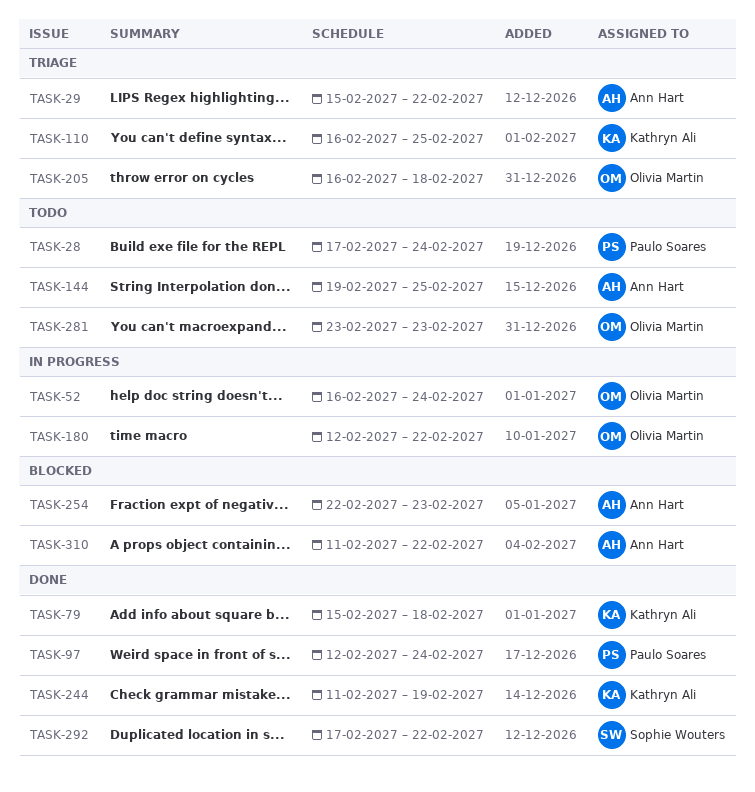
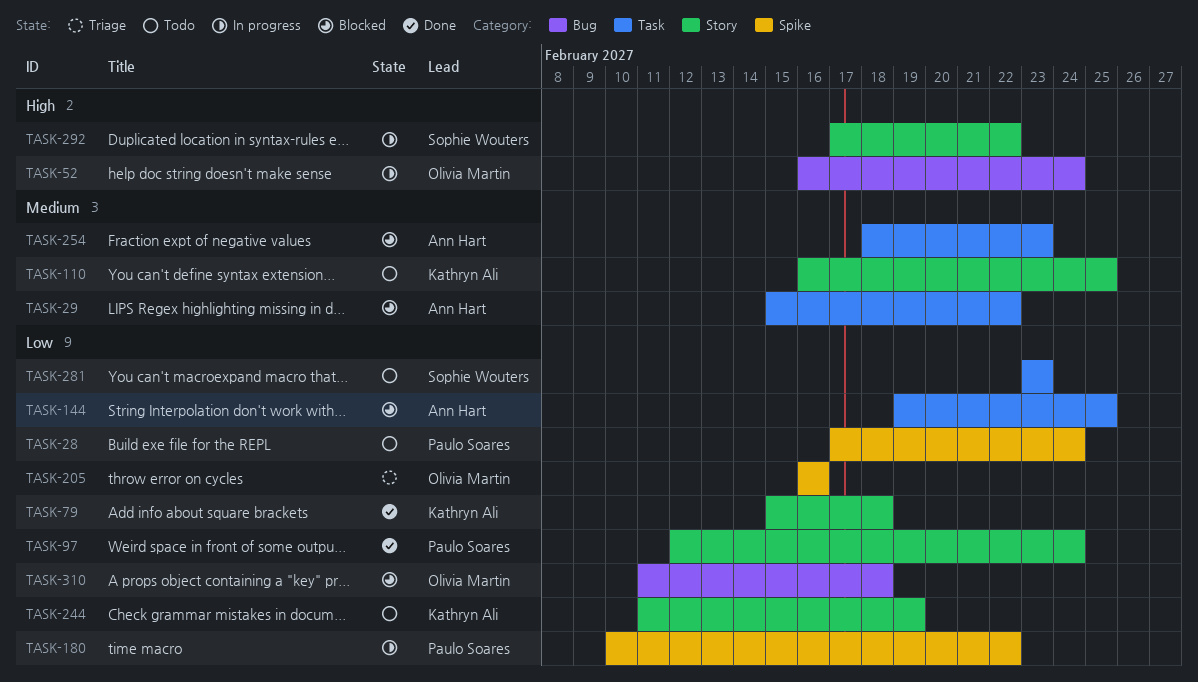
TASK-29, status: Triage -> Blocked
TASK-110, status: Triage -> Todo
TASK-144, status: Todo -> Blocked
TASK-180, owner: Olivia Martin -> Paulo Soares
TASK-180, start: Feb 12 -> Feb 10
TASK-205, due: Feb 18 -> Feb 16
TASK-244, status: Done -> Todo
TASK-254, start: Feb 22 -> Feb 18
TASK-281, owner: Olivia Martin -> Sophie Wouters
TASK-292, status: Done -> In progress
TASK-310, owner: Ann Hart -> Olivia Martin
TASK-310, due: Feb 22 -> Feb 18

